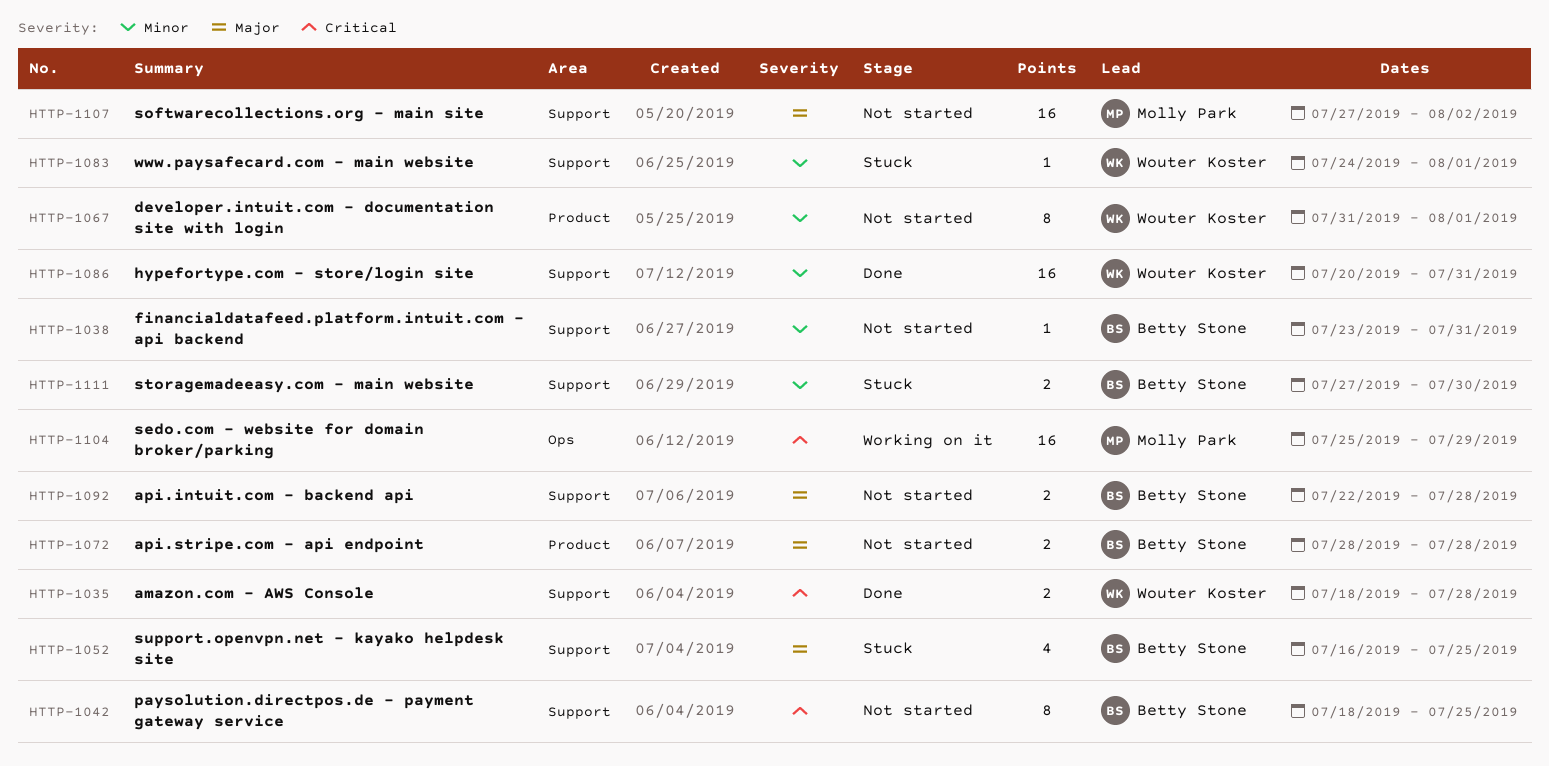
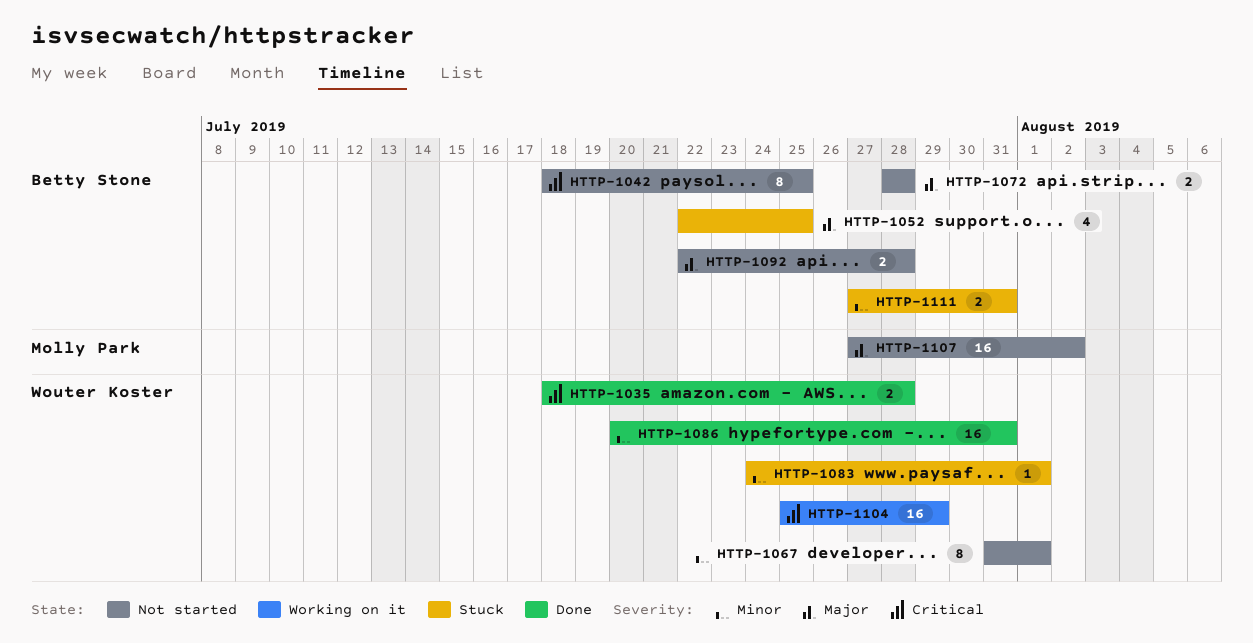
HTTP-1038: present -> none
HTTP-1052, start: Jul 16 -> Jul 22
HTTP-1104, owner: Molly Park -> Wouter Koster
HTTP-1111, due: Jul 30 -> Jul 31

